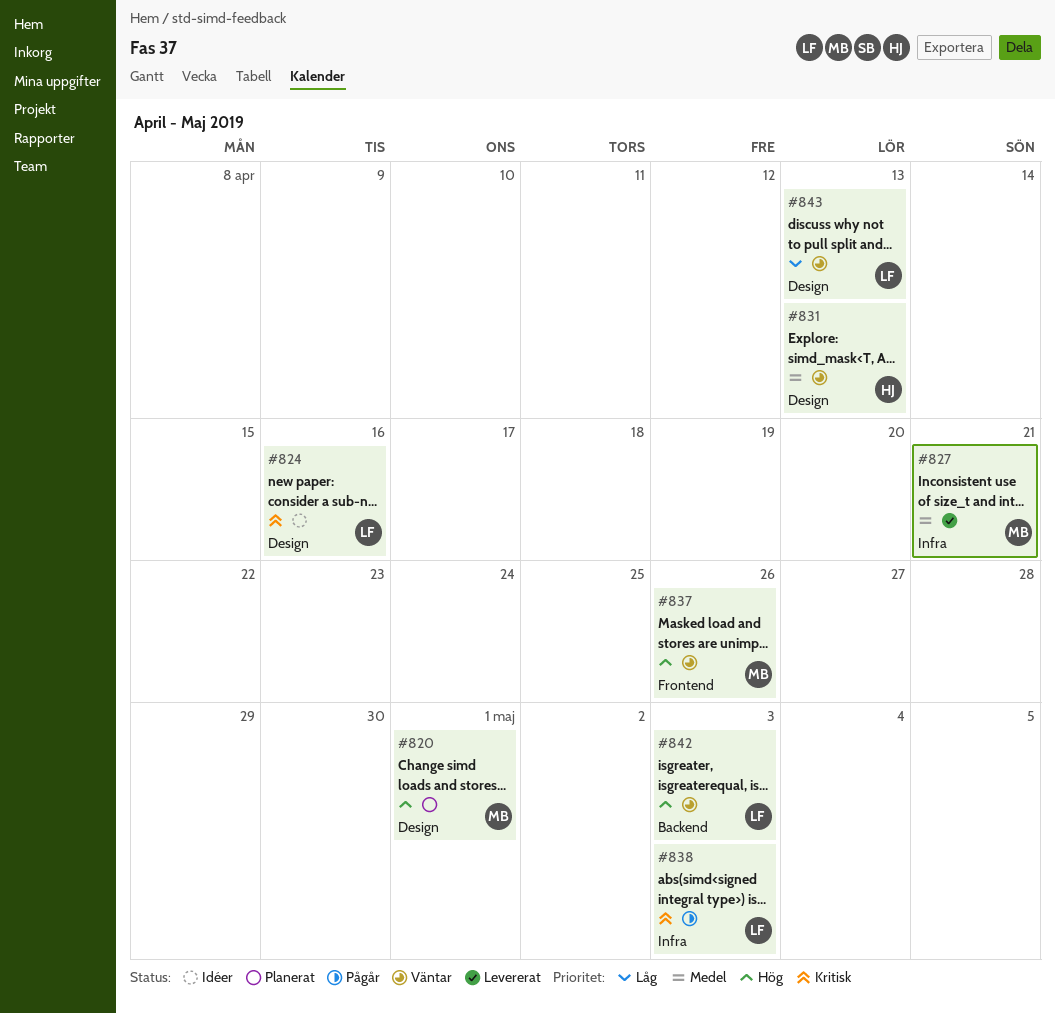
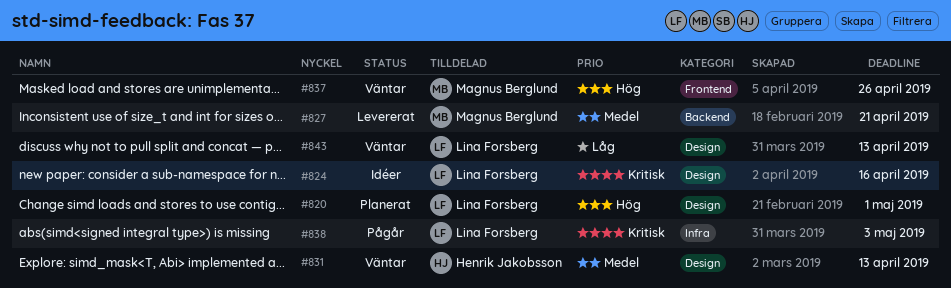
#820, owner: Magnus Berglund -> Lina Forsberg
#827, label: Infra -> Backend
#842: present -> none

